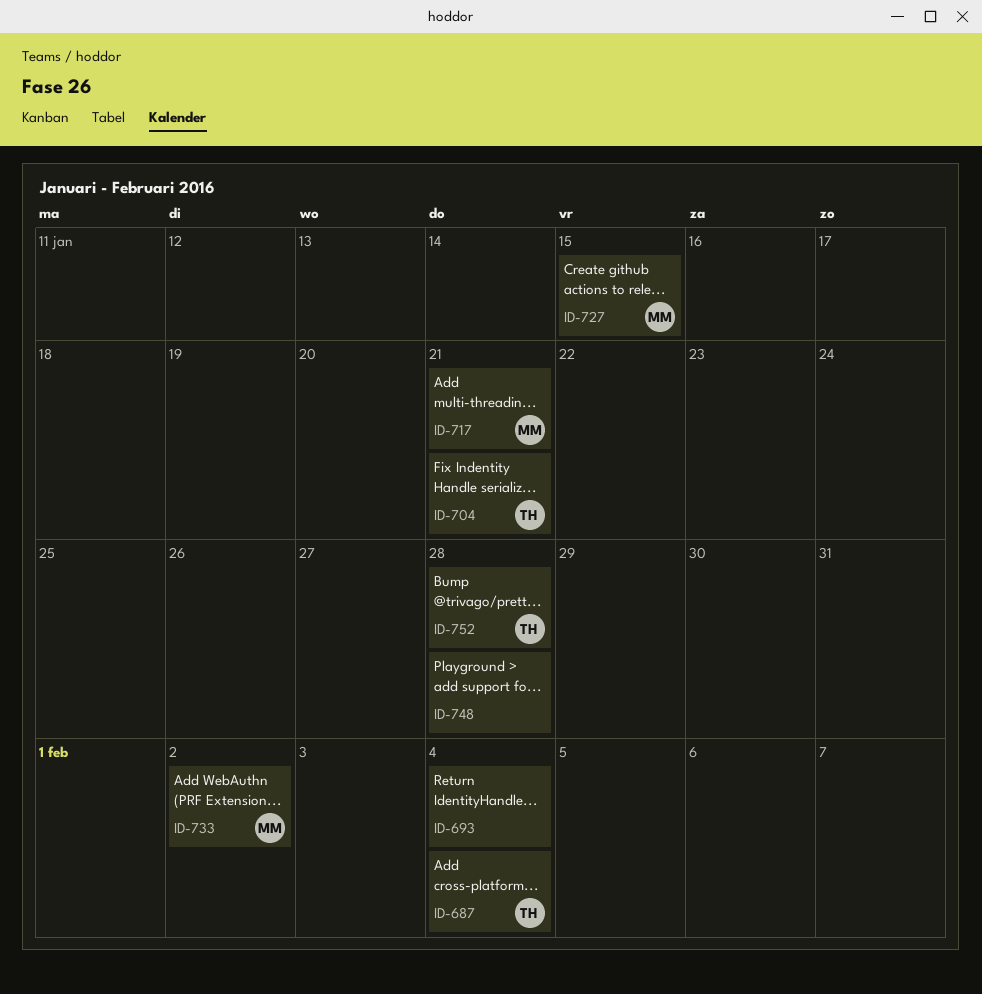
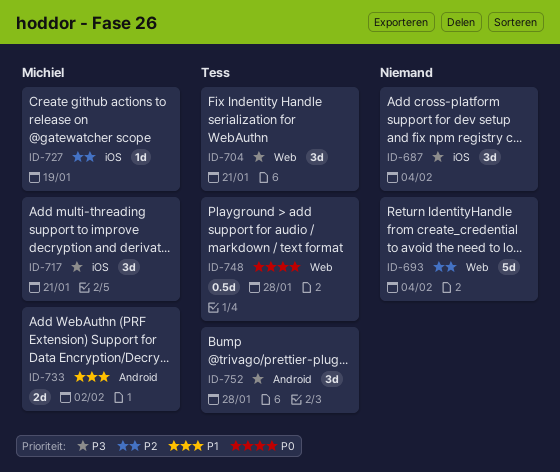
ID-687, owner: Tess -> none
ID-727, due: Jan 15 -> Jan 19
ID-748, owner: none -> Tess

